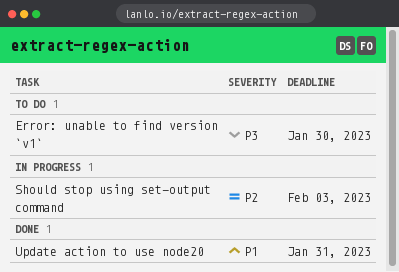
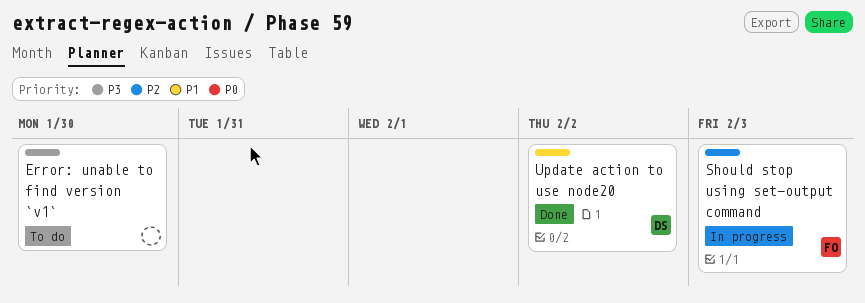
Update action to use node20, due: Jan 31 -> Feb 2

